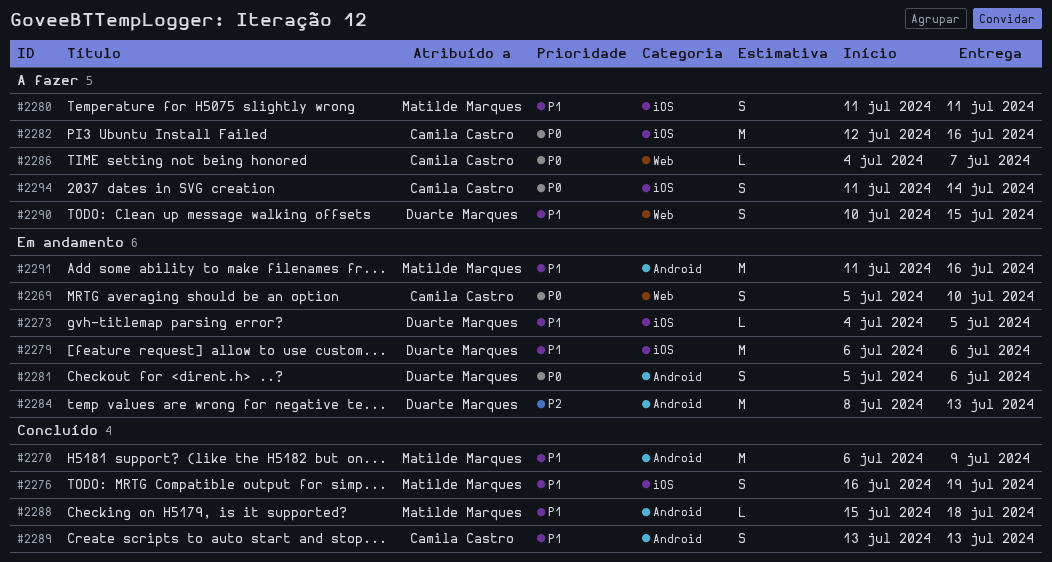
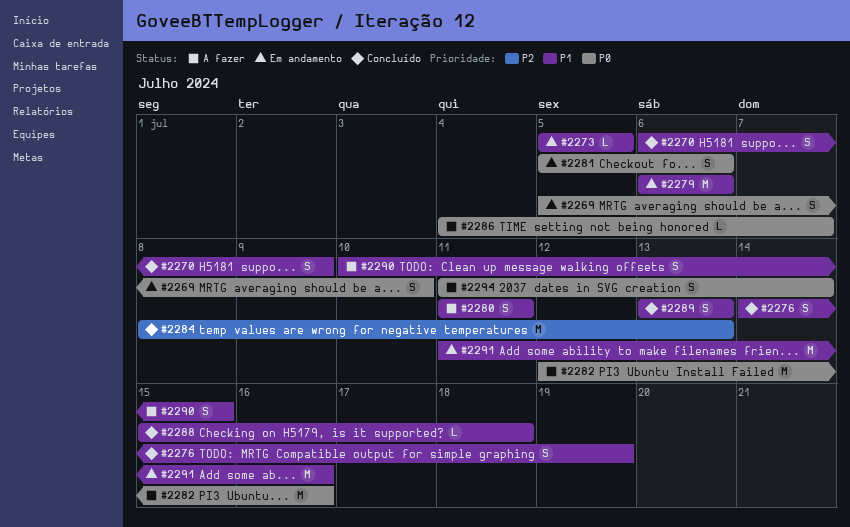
#2270, estimate: M -> S
#2273, start: Jul 4 -> Jul 5
#2276, start: Jul 16 -> Jul 14
#2284, status: Em andamento -> Concluído

